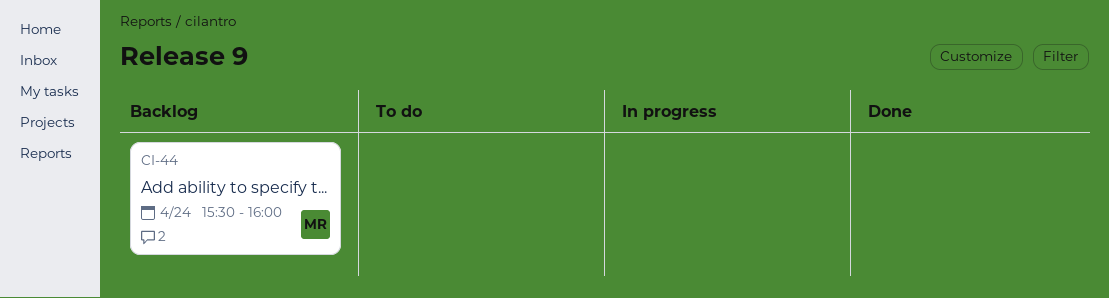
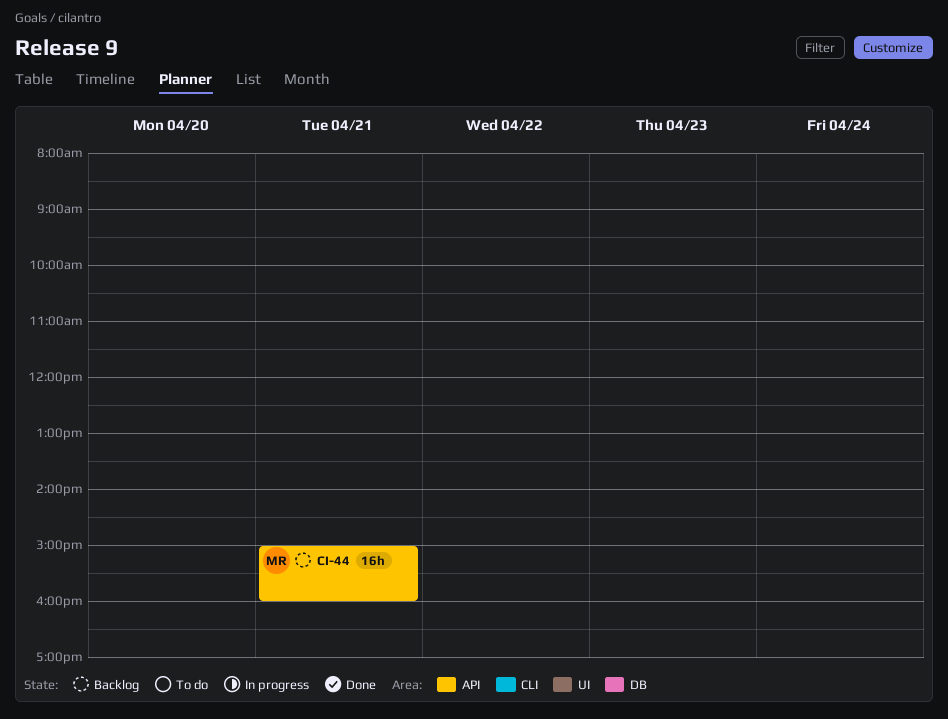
CI-44, day: Apr 24 -> Apr 21
CI-44, begins: 15:30 -> 15:00

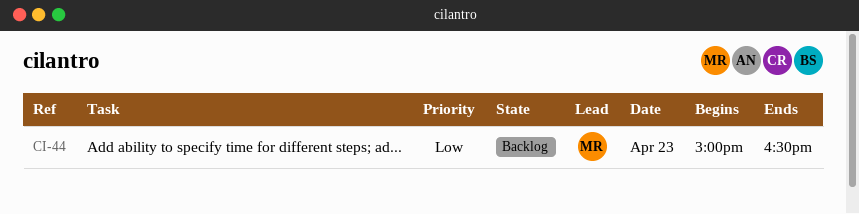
CI-44, day: Apr 21 -> Apr 23
CI-44, ends: 16:00 -> 16:30

